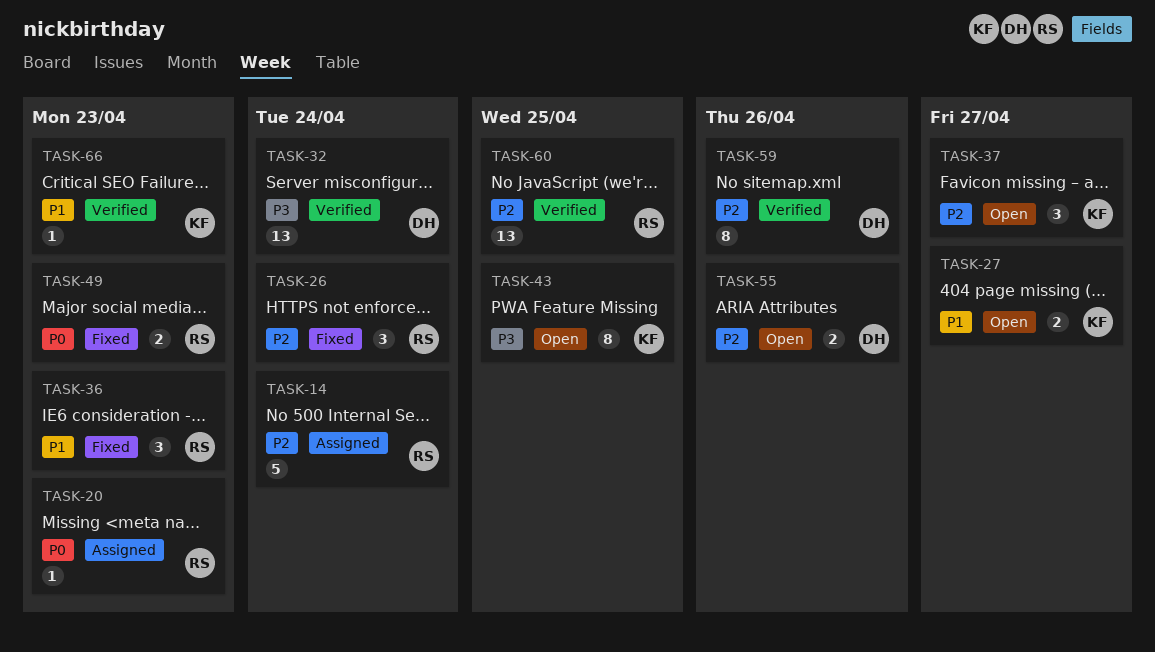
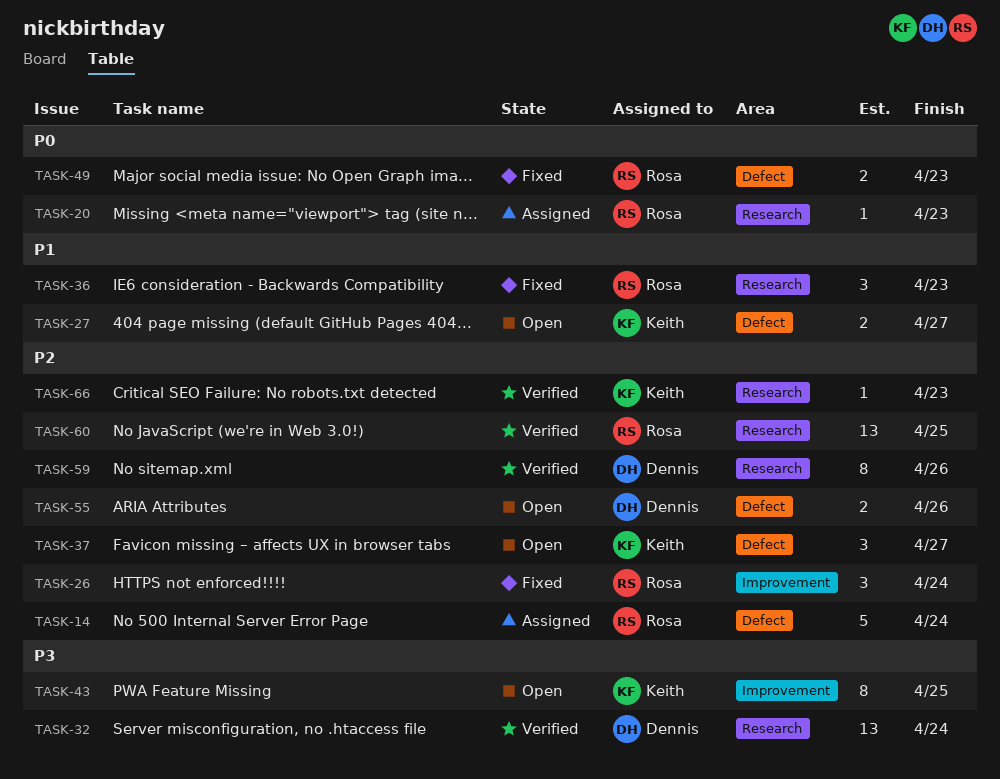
TASK-66, priority: P1 -> P2

